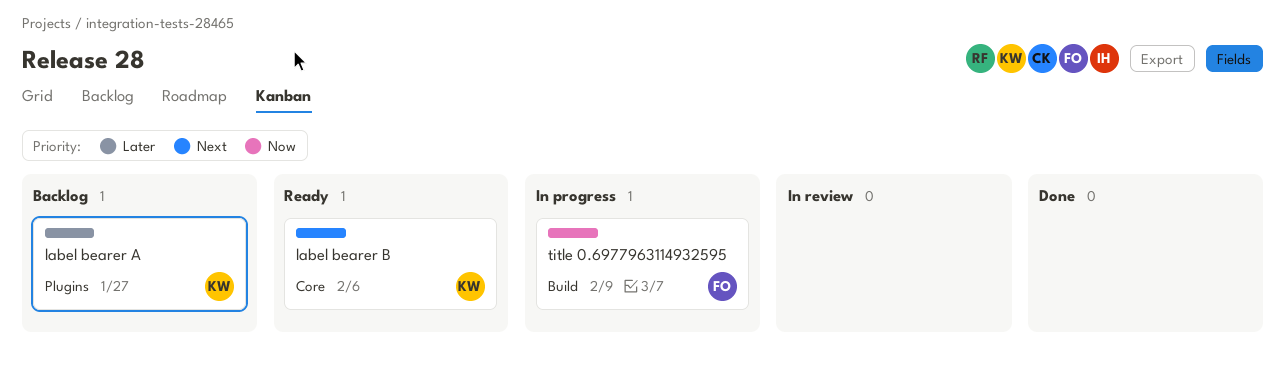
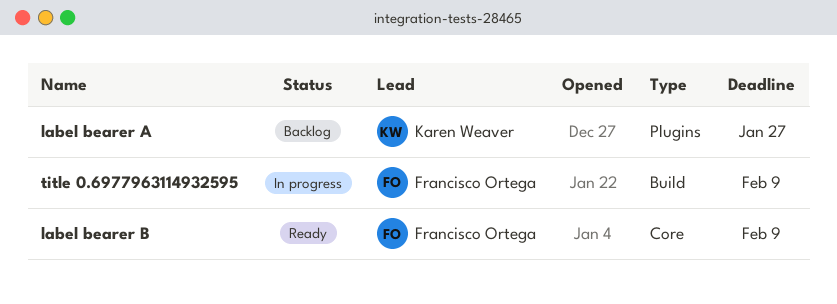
label bearer B, owner: Karen Weaver -> Francisco Ortega
label bearer B, due: Feb 6 -> Feb 9

